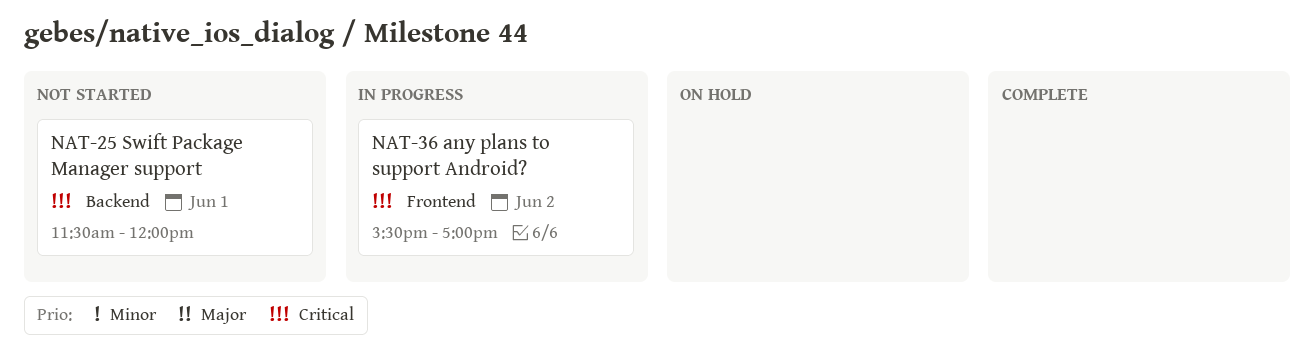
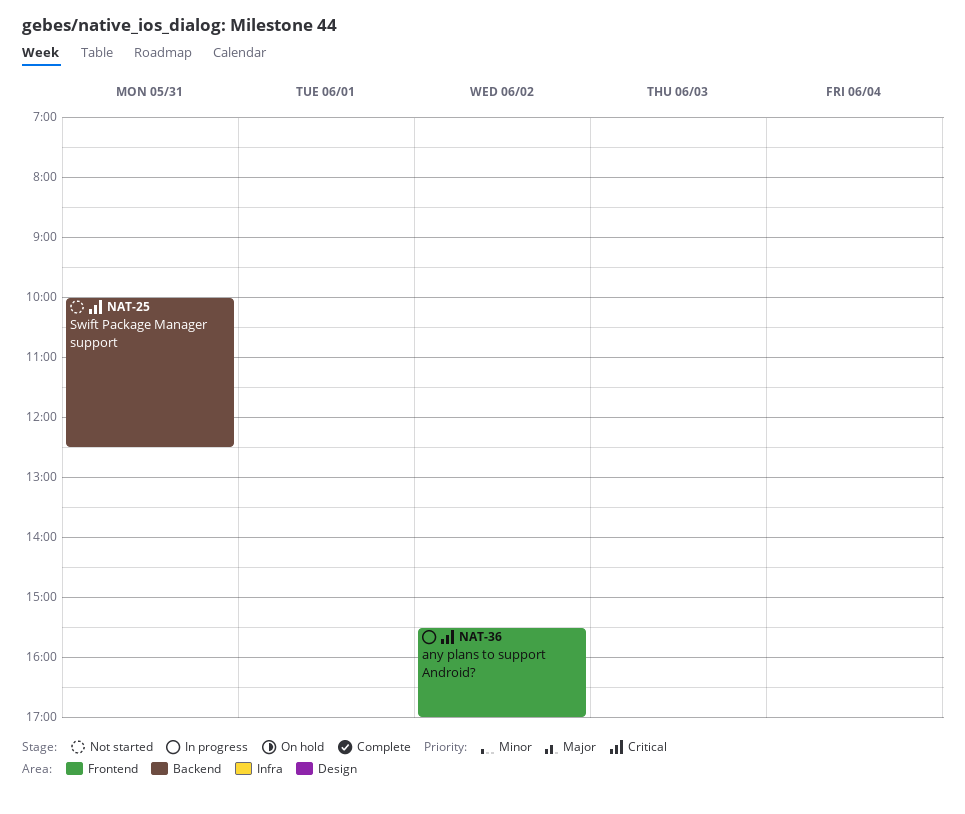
NAT-25, day: Jun 1 -> May 31
NAT-25, begins: 11:30 -> 10:00
NAT-25, ends: 12:00 -> 12:30

